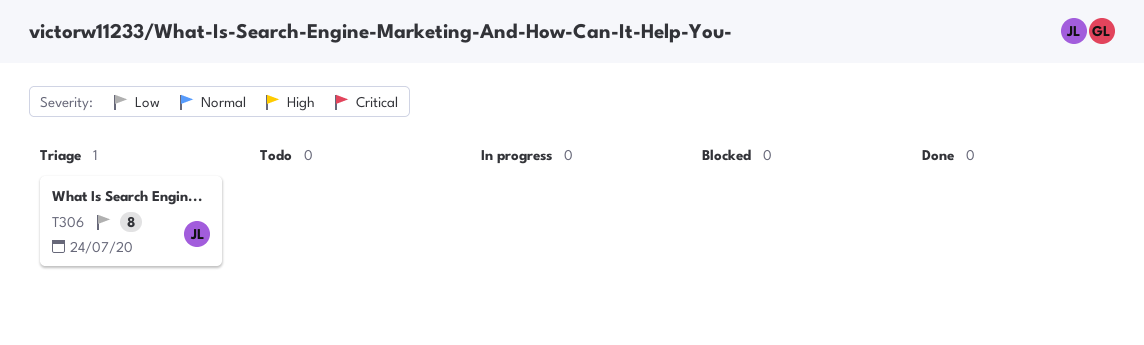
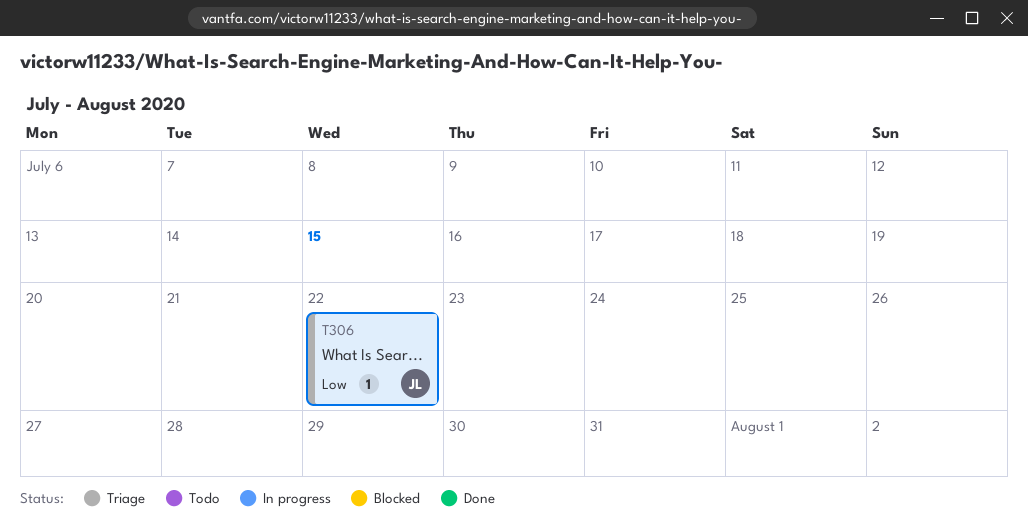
T306, estimate: 8 -> 1
T306, due: Jul 24 -> Jul 22

